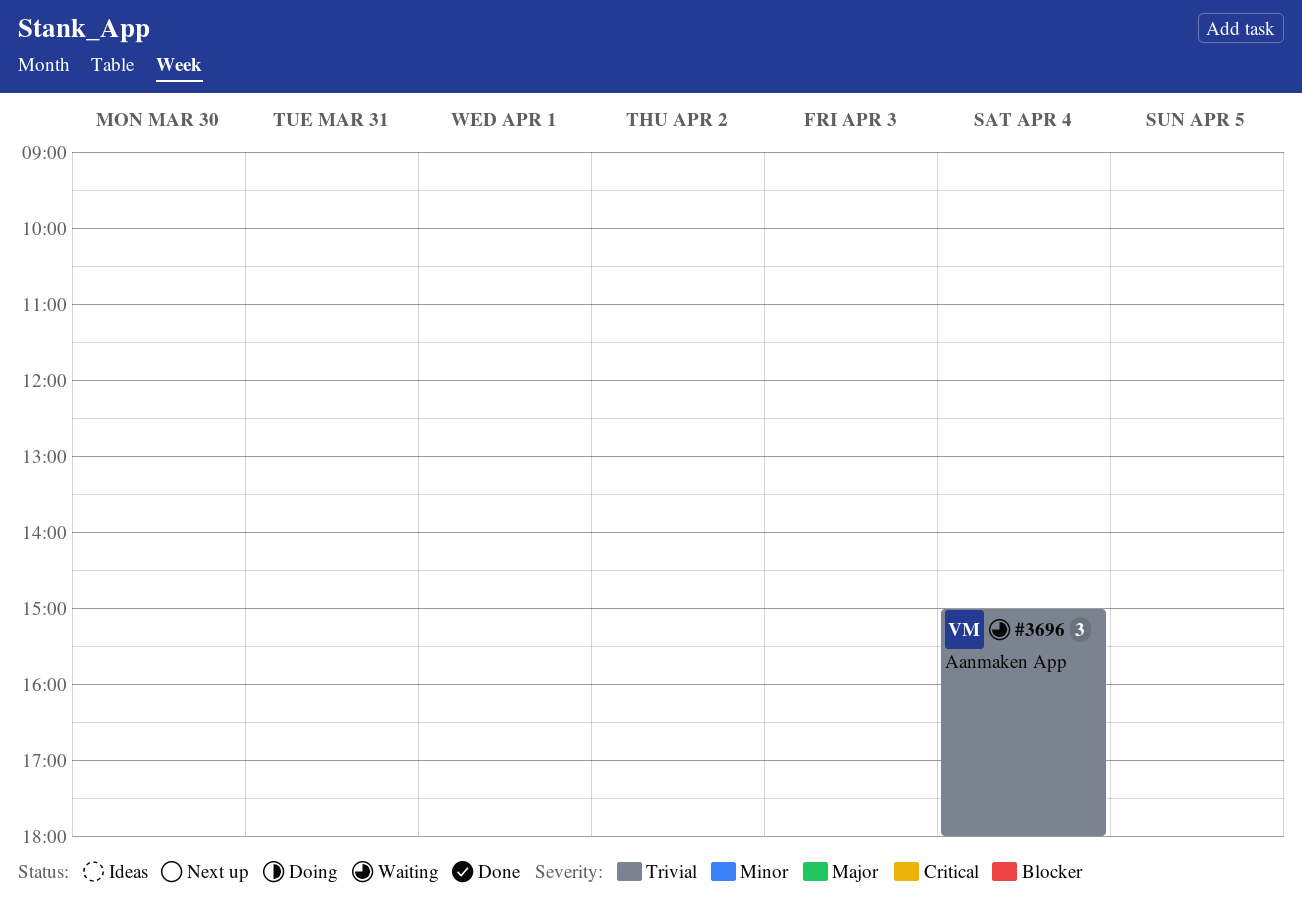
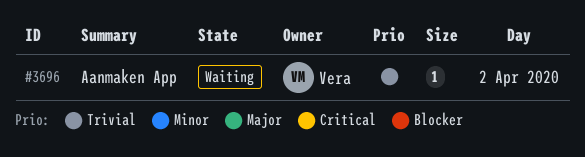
#3696, estimate: 3 -> 1
#3696, day: Apr 4 -> Apr 2

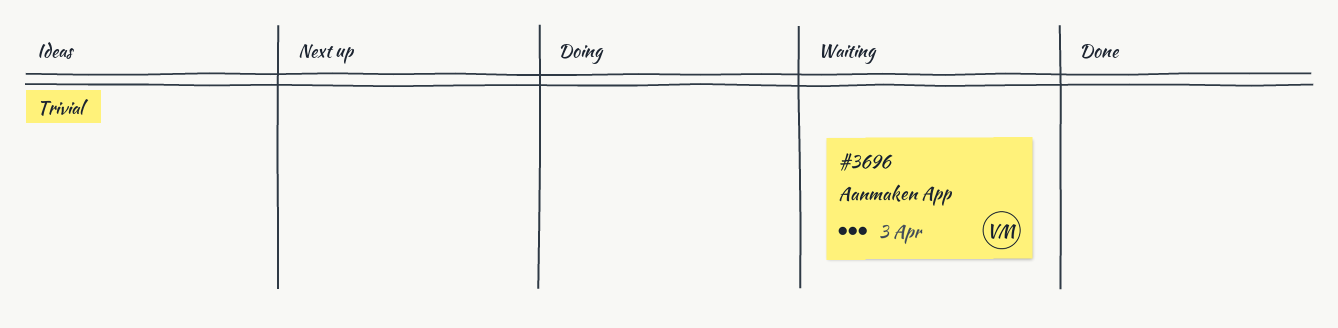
#3696, estimate: 1 -> 3
#3696, day: Apr 2 -> Apr 3

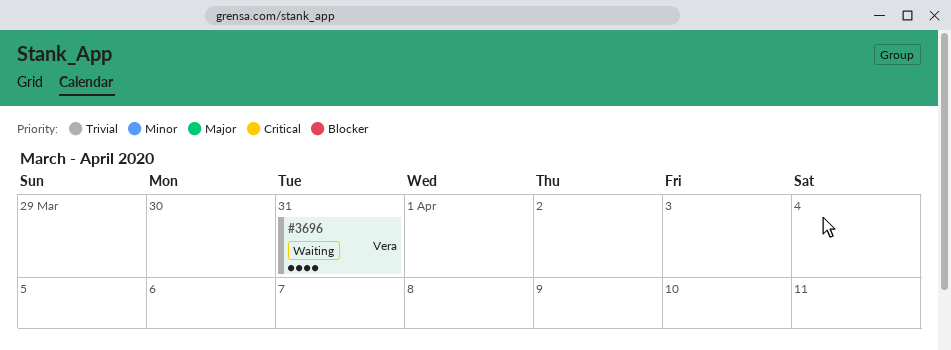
#3696, estimate: 3 -> 4
#3696, day: Apr 3 -> Mar 31

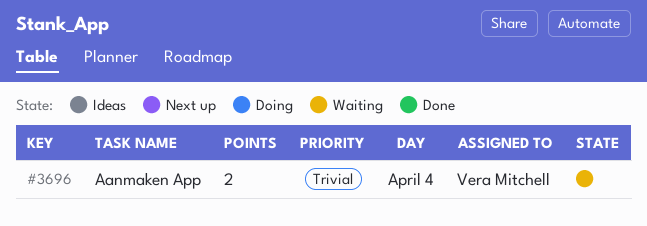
#3696, estimate: 4 -> 2
#3696, day: Mar 31 -> Apr 4

